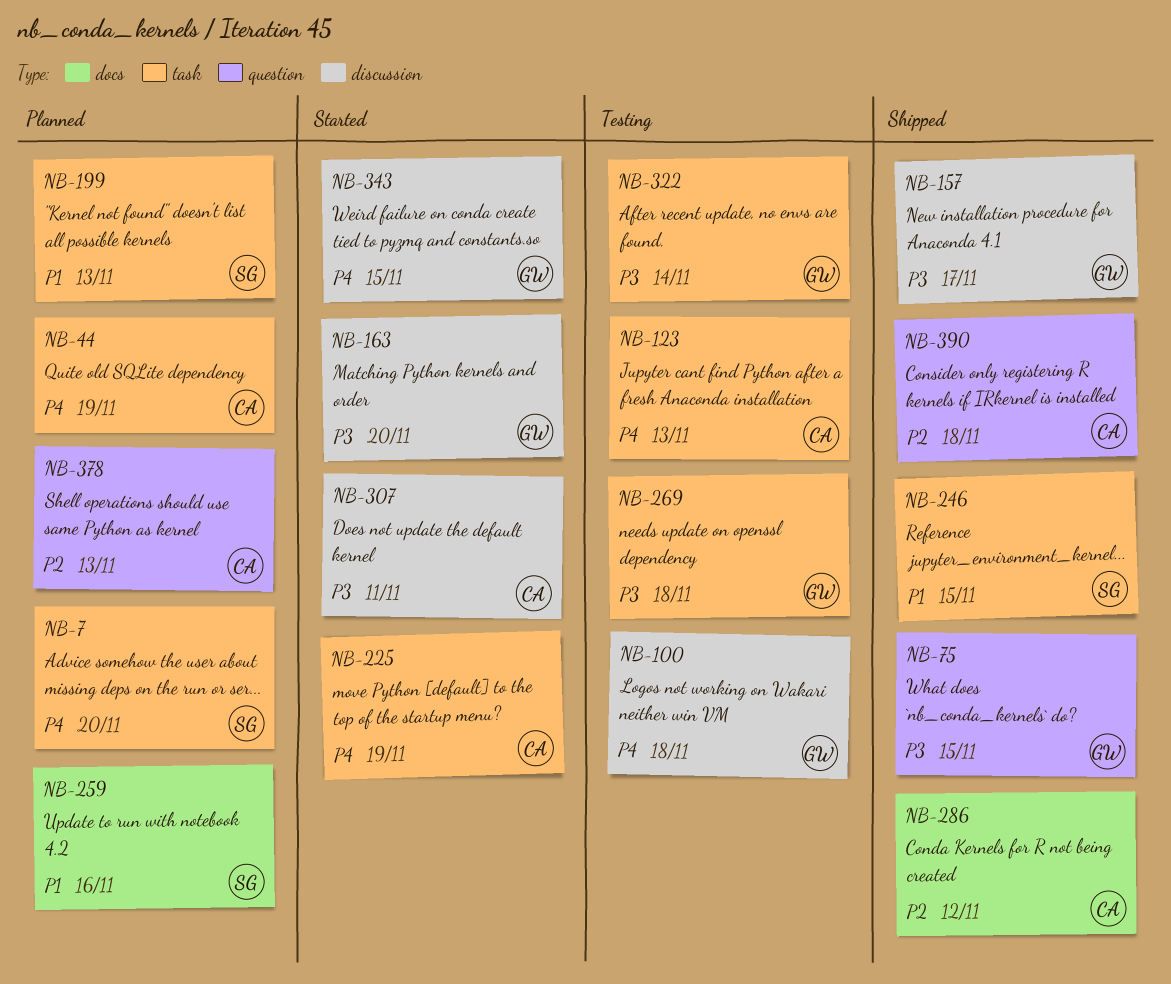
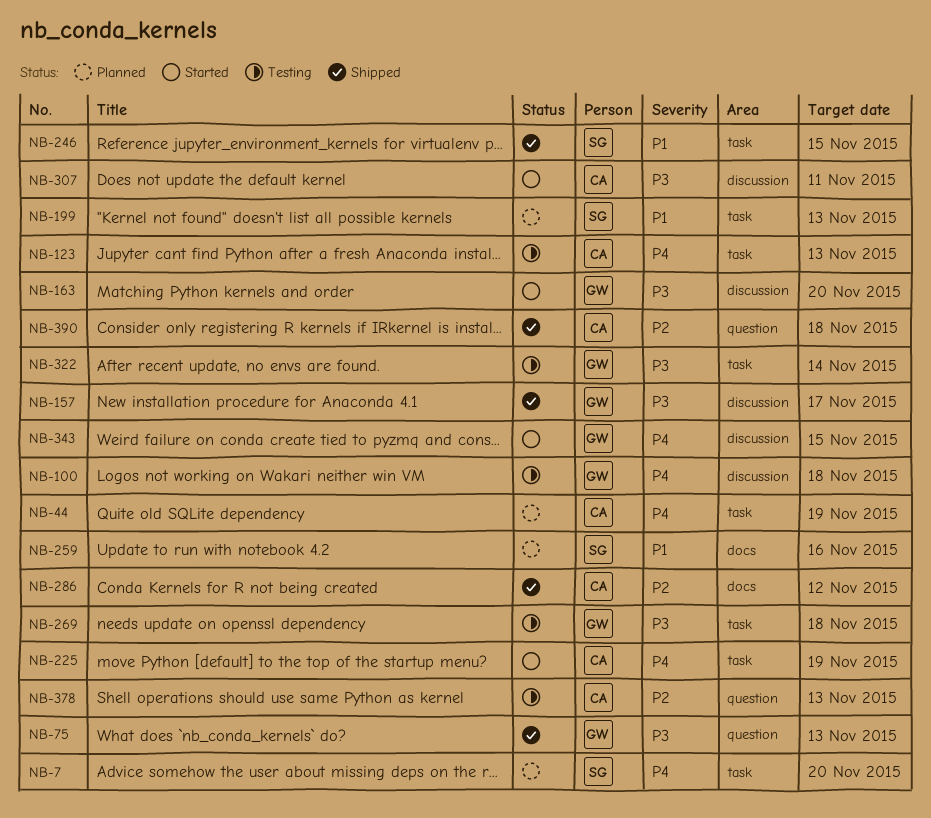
NB-75, due: Nov 15 -> Nov 13
NB-378, status: Planned -> Testing

